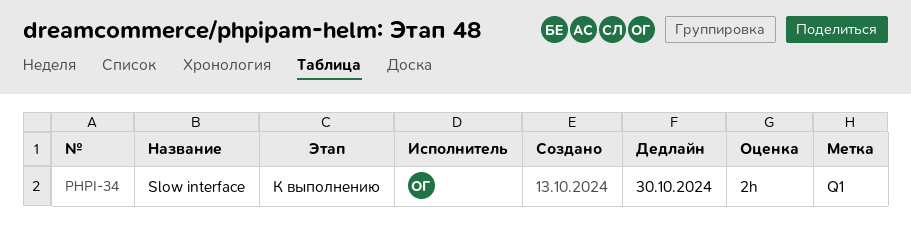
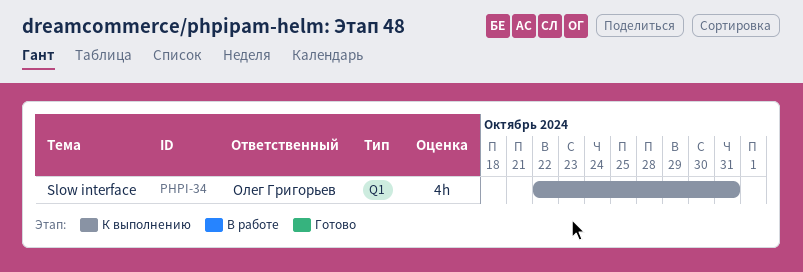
PHPI-34, estimate: 2h -> 4h
PHPI-34, due: Oct 30 -> Oct 31

